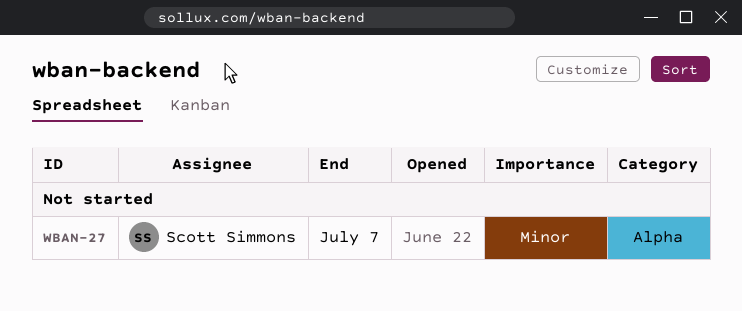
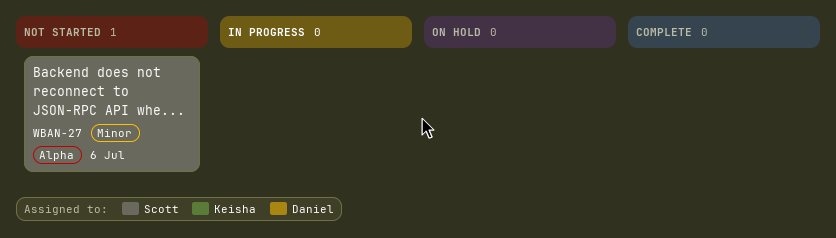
WBAN-27, due: Jul 7 -> Jul 6

